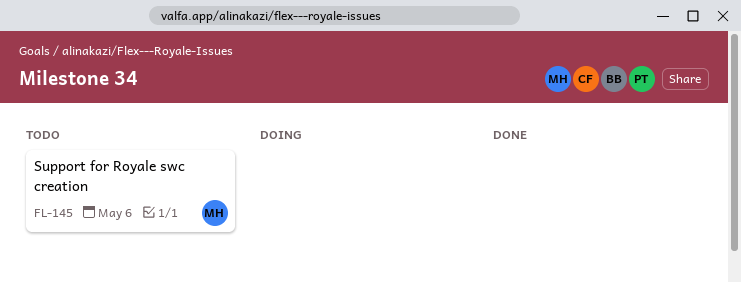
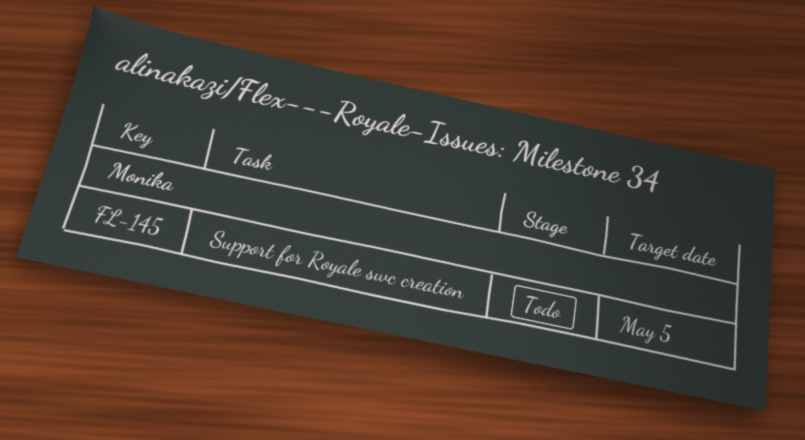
FL-145, due: May 6 -> May 5

